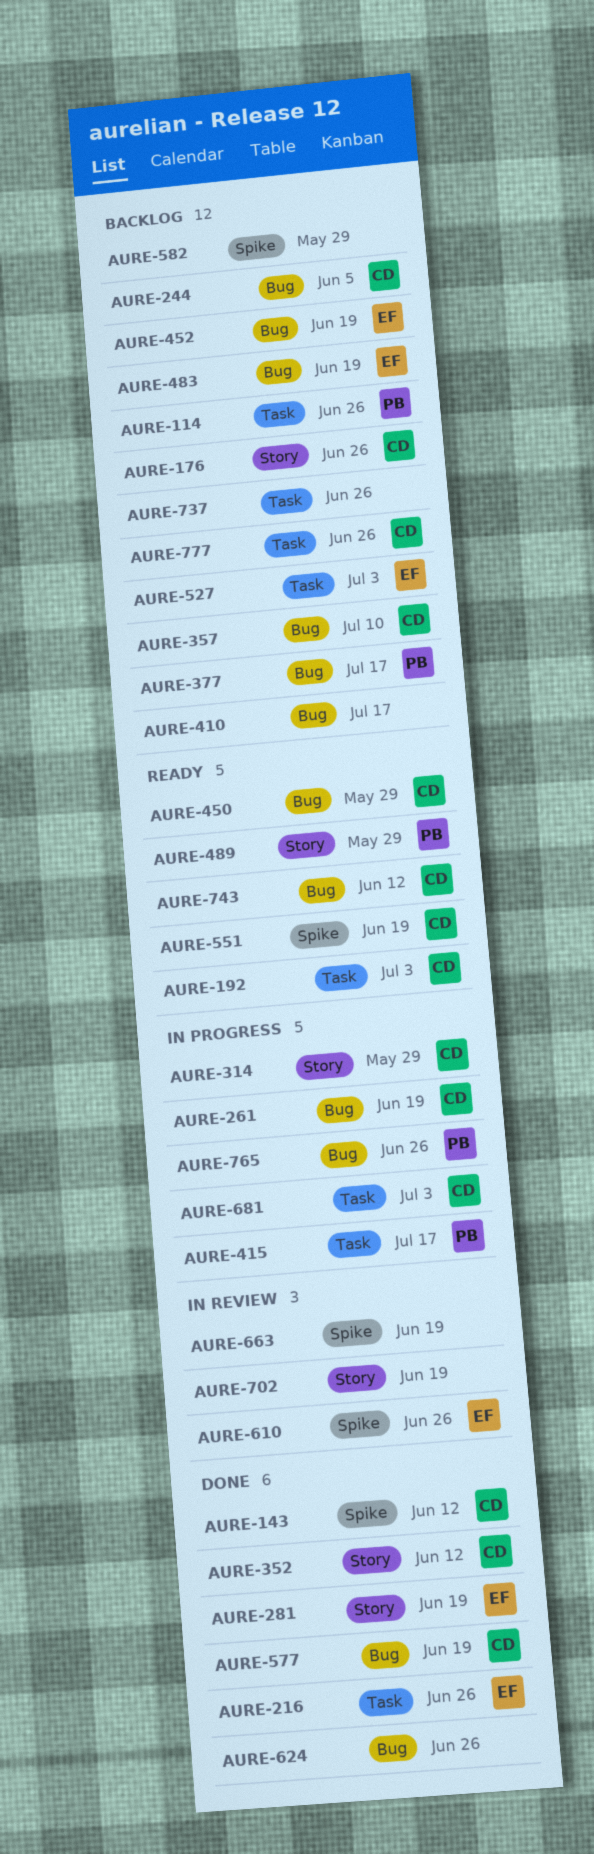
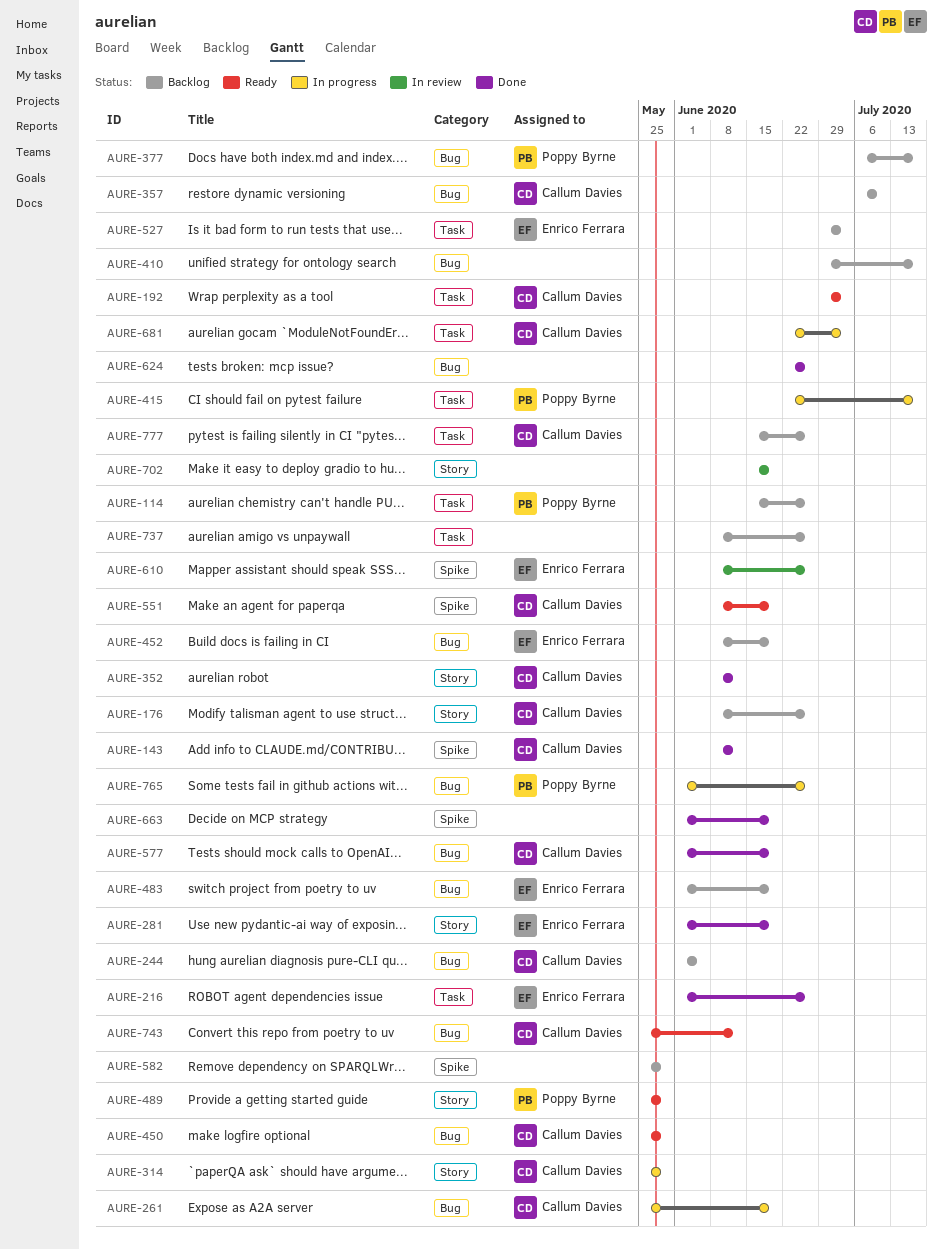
AURE-663, status: In review -> Done

